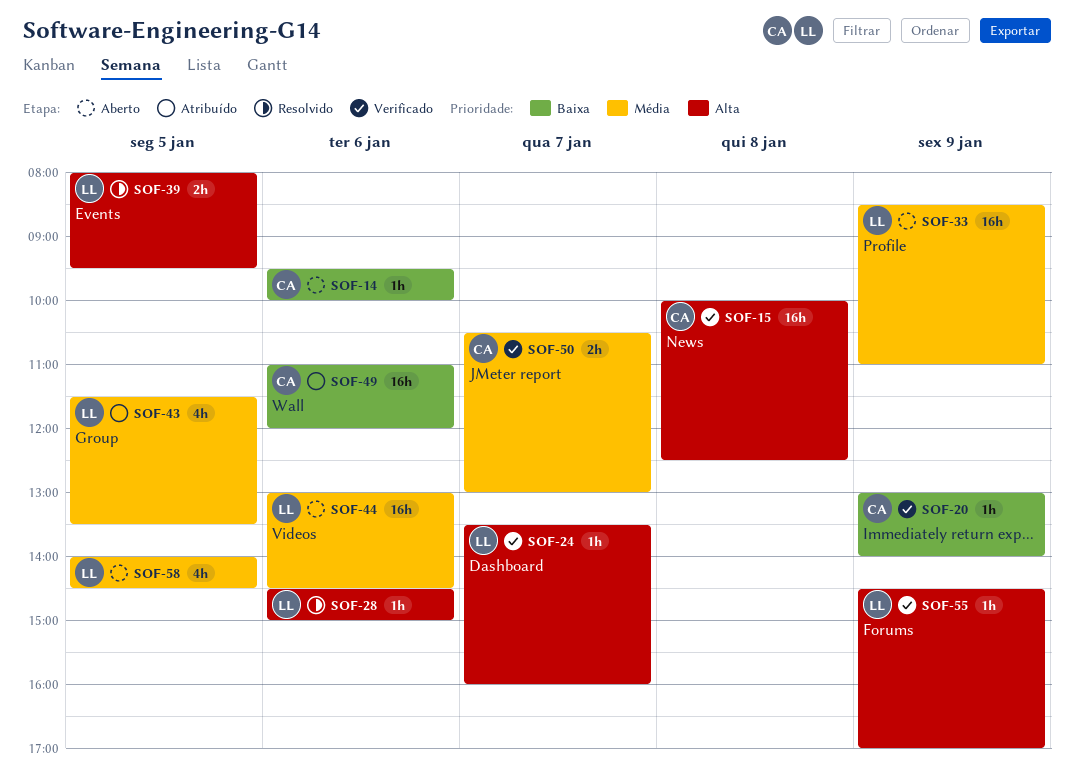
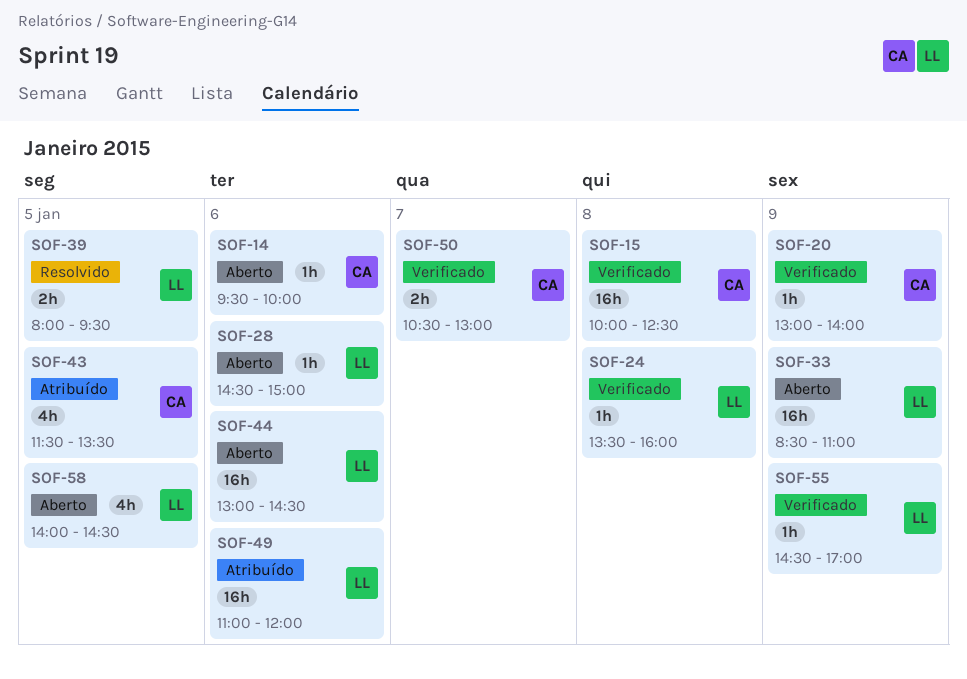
SOF-24, day: Jan 7 -> Jan 8
SOF-28, status: Resolvido -> Aberto
SOF-43, owner: LL -> CA
SOF-49, owner: CA -> LL

